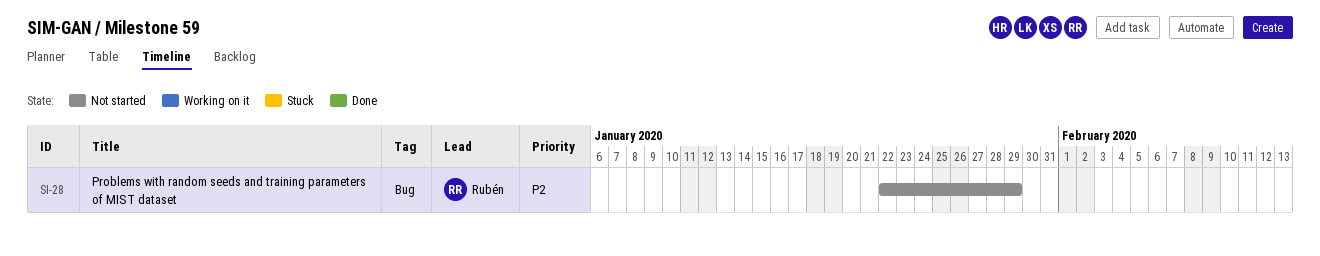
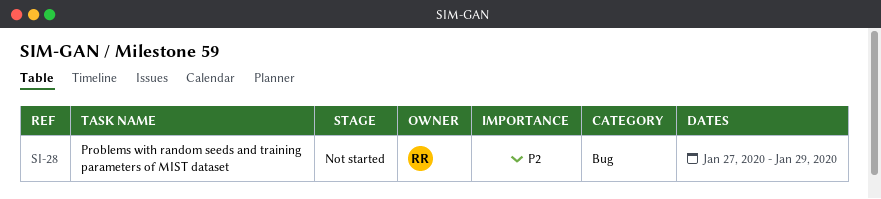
SI-28, start: Jan 22 -> Jan 27

